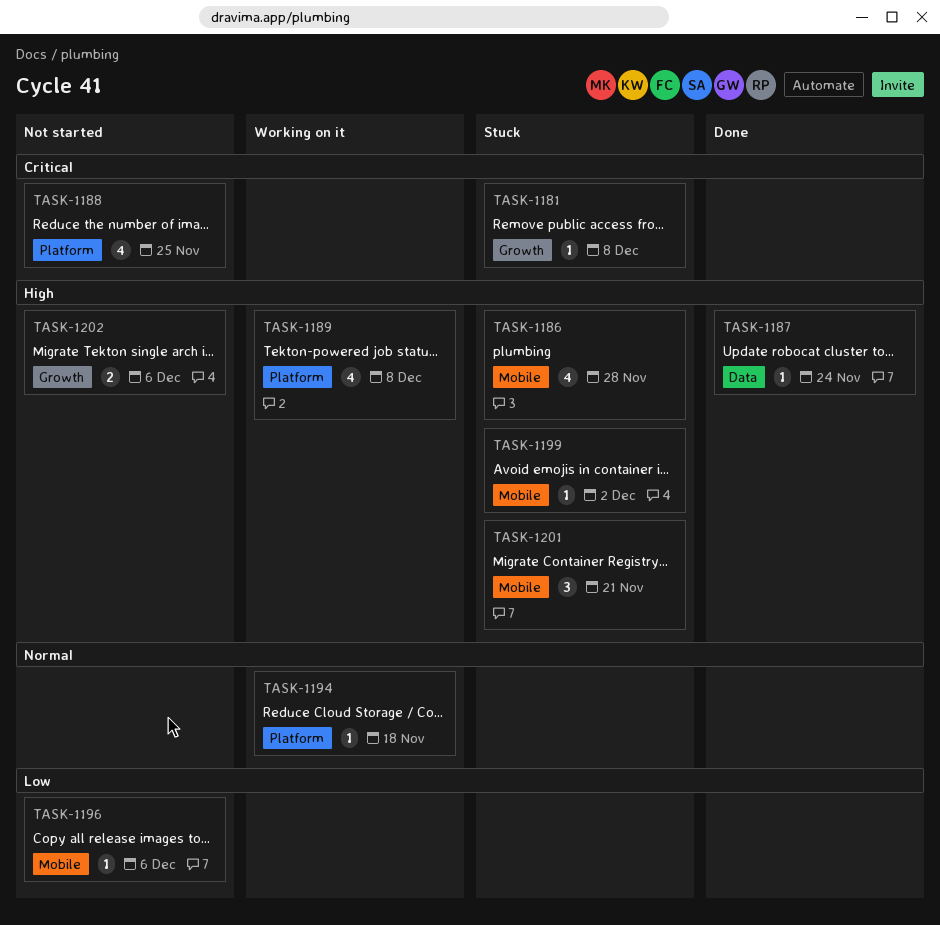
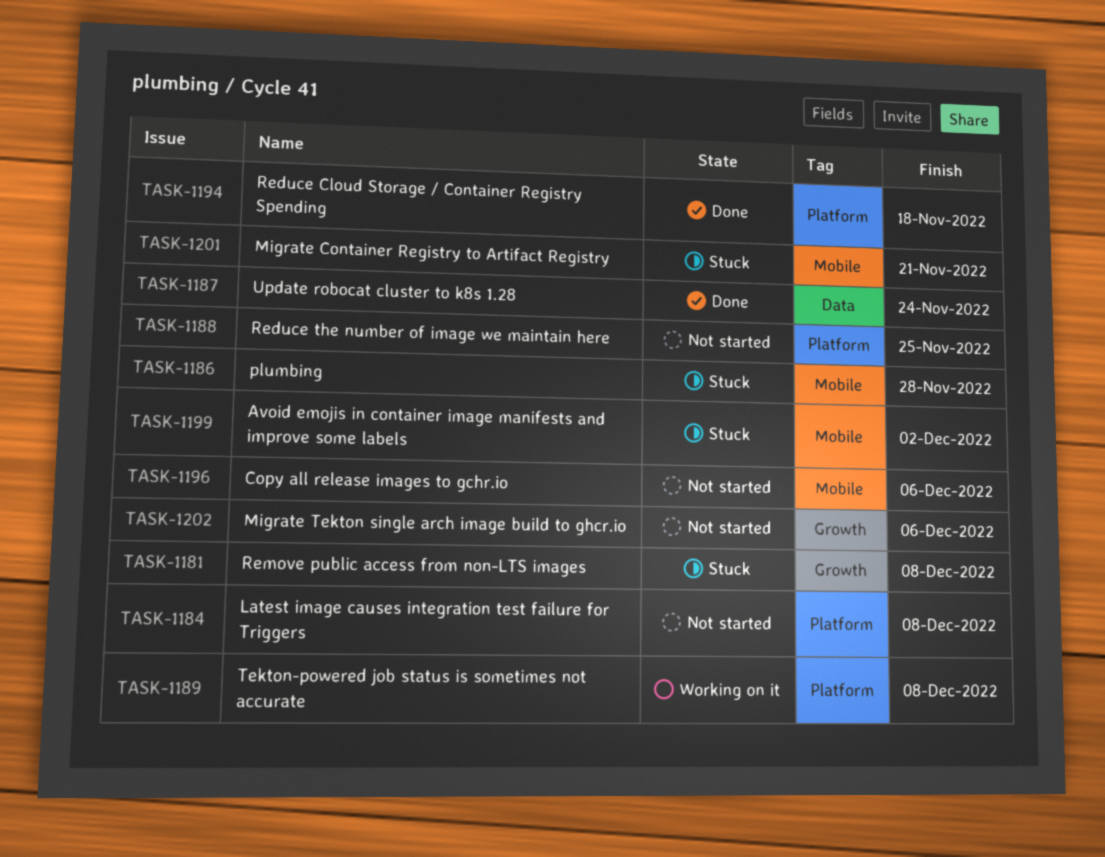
TASK-1184: none -> present
TASK-1194, status: Working on it -> Done

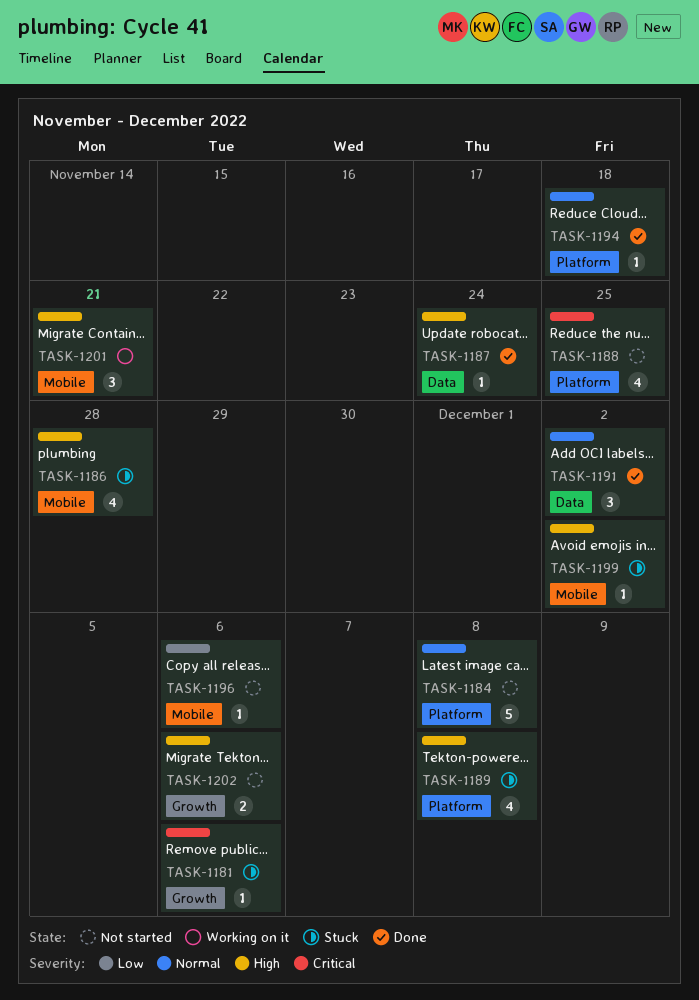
TASK-1181, due: Dec 8 -> Dec 6
TASK-1189, status: Working on it -> Stuck
TASK-1191: none -> present
TASK-1201, status: Stuck -> Working on it

